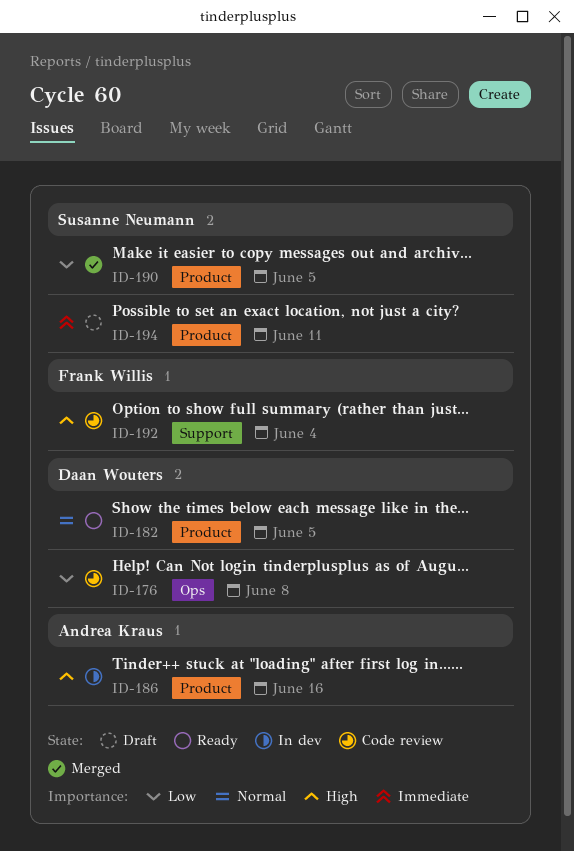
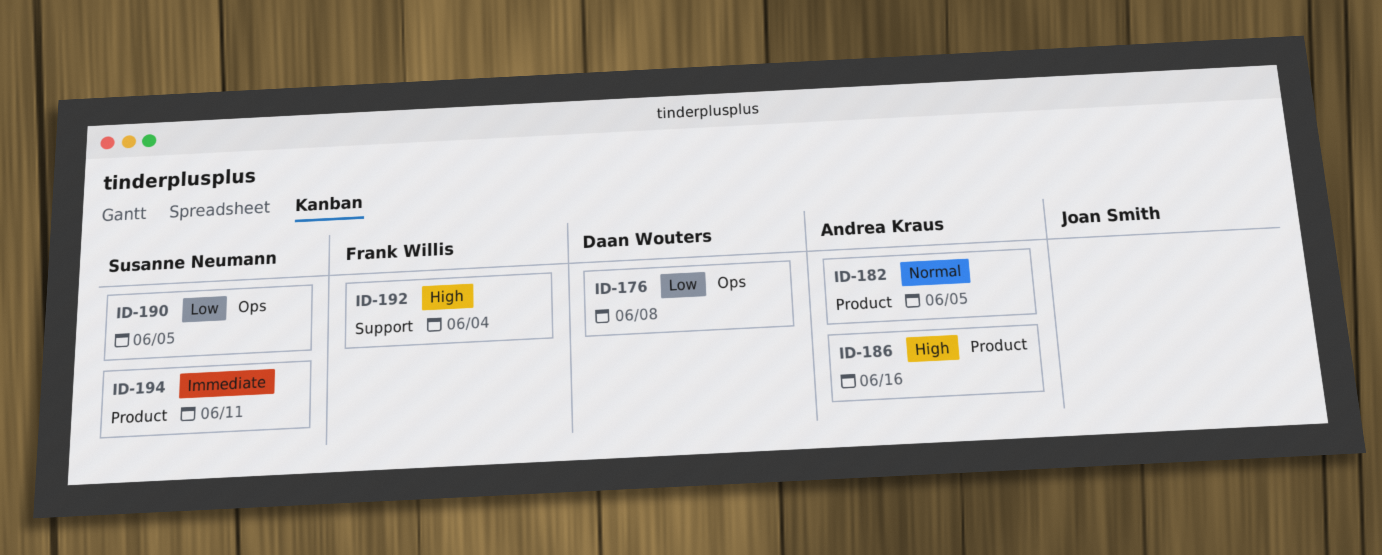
ID-182, owner: Daan Wouters -> Andrea Kraus
ID-190, label: Product -> Ops

